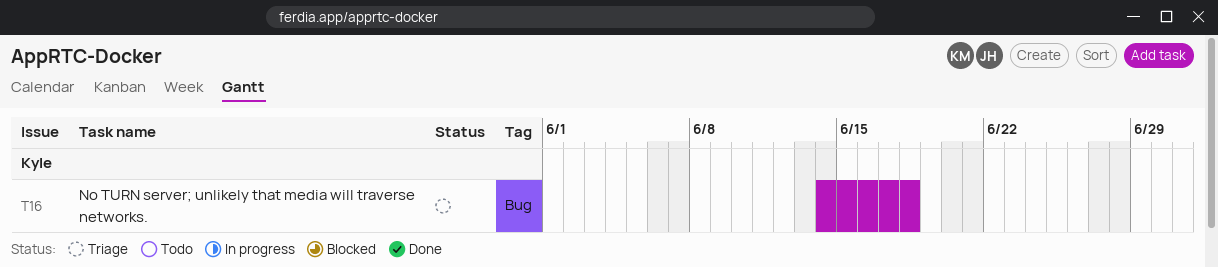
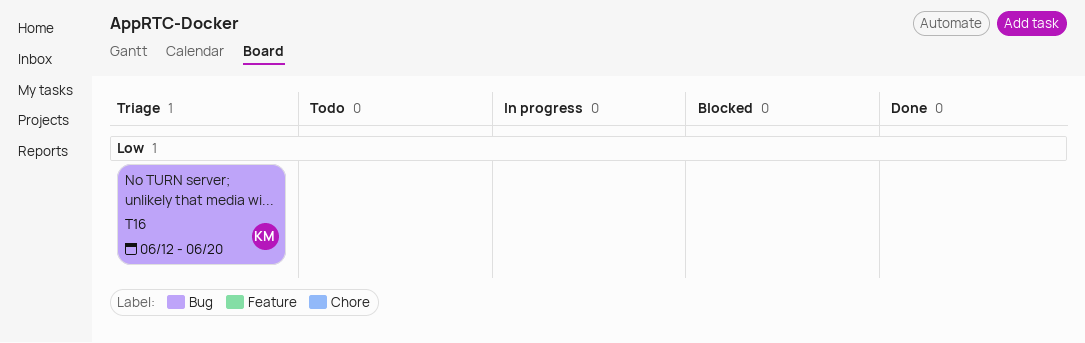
T16, start: Jun 14 -> Jun 12
T16, due: Jun 18 -> Jun 20

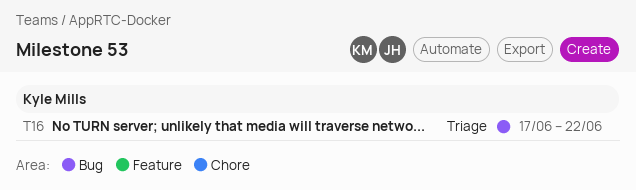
T16, start: Jun 12 -> Jun 17
T16, due: Jun 20 -> Jun 22

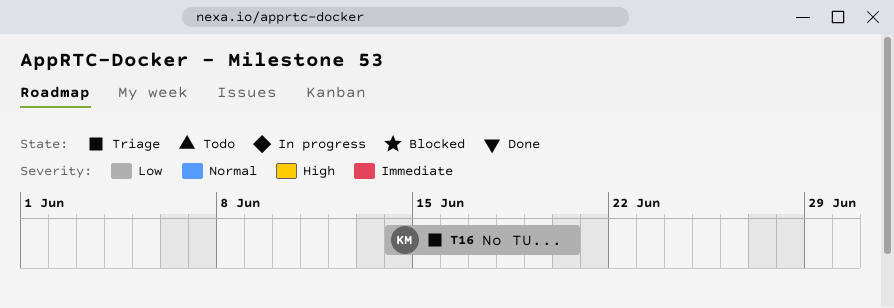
T16, start: Jun 17 -> Jun 14
T16, due: Jun 22 -> Jun 20

